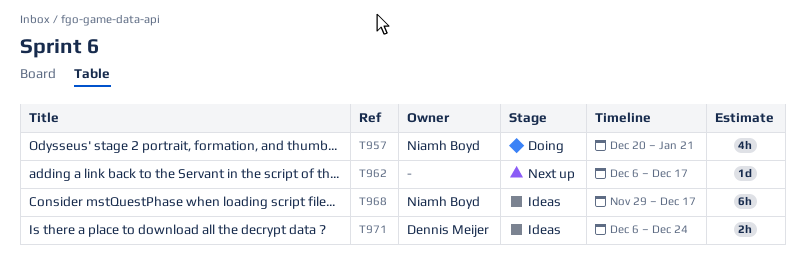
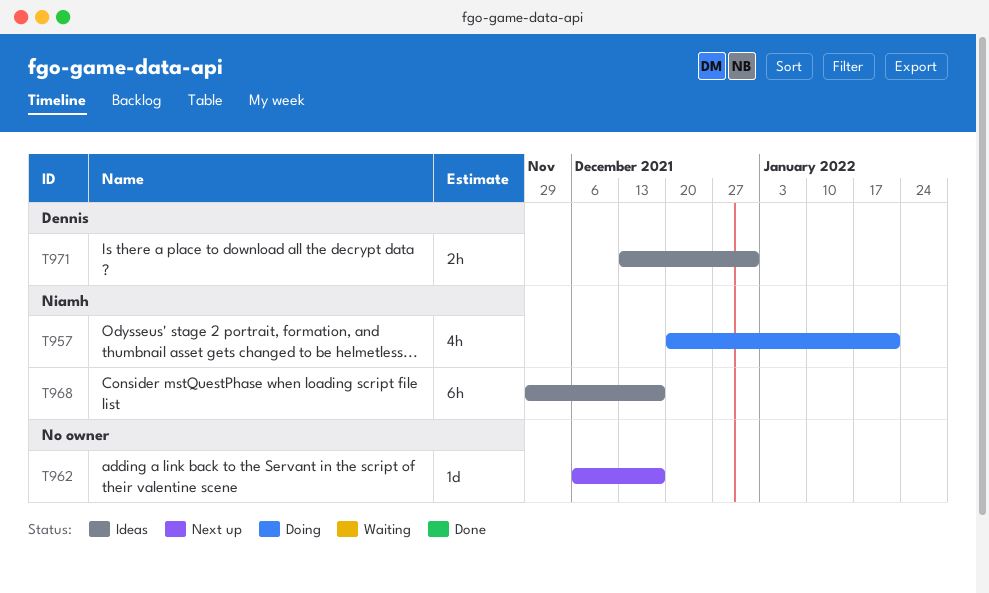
T971, start: Dec 6 -> Dec 13
T971, due: Dec 24 -> Dec 31

